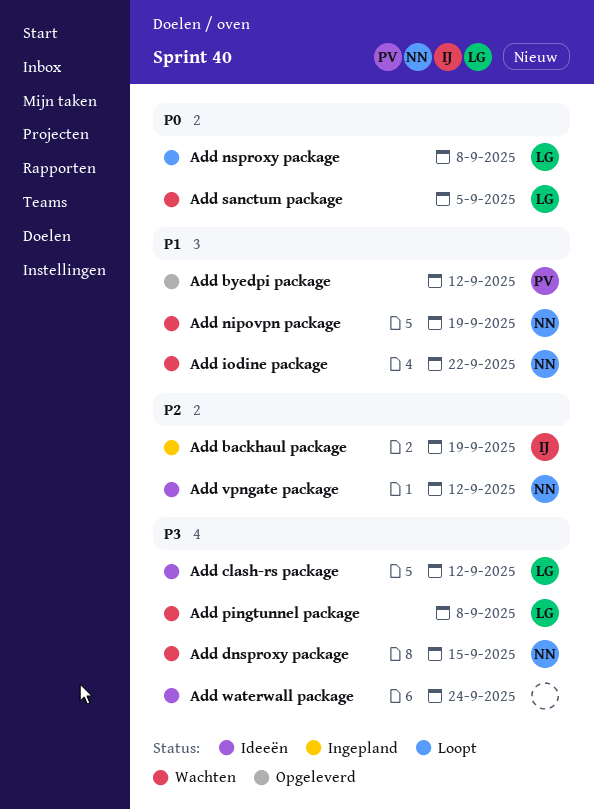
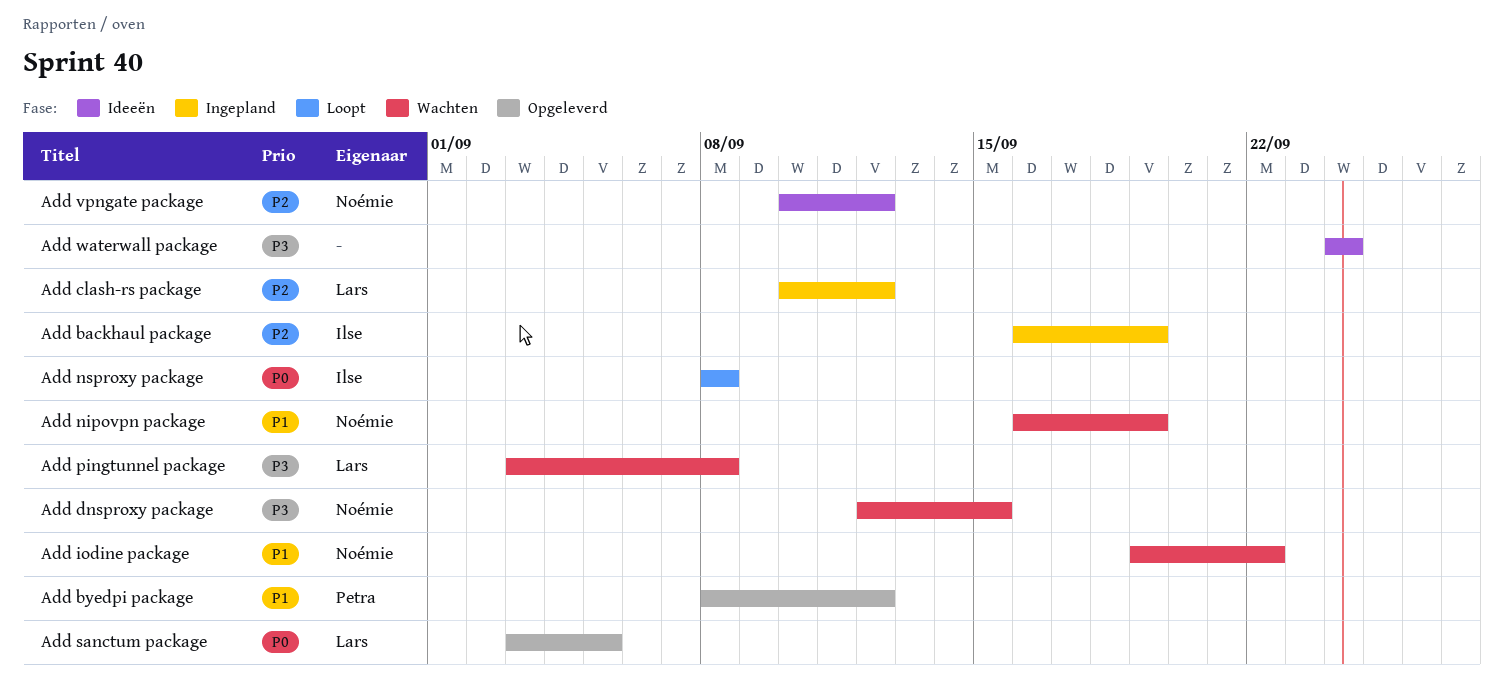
Add clash-rs package, status: Ideeën -> Ingepland
Add clash-rs package, priority: P3 -> P2
Add nsproxy package, owner: Lars -> Ilse
Add sanctum package, status: Wachten -> Opgeleverd

